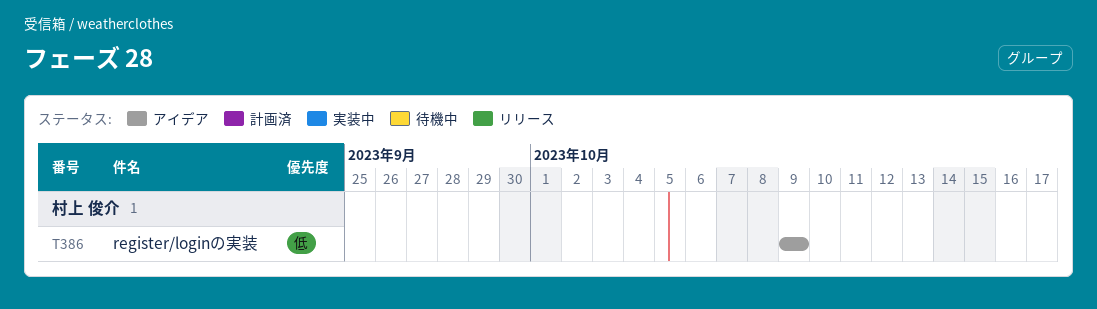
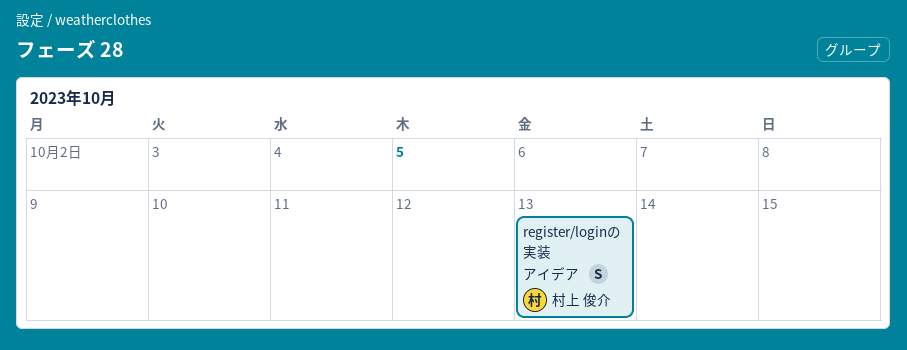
register/loginの実装, due: Oct 9 -> Oct 13

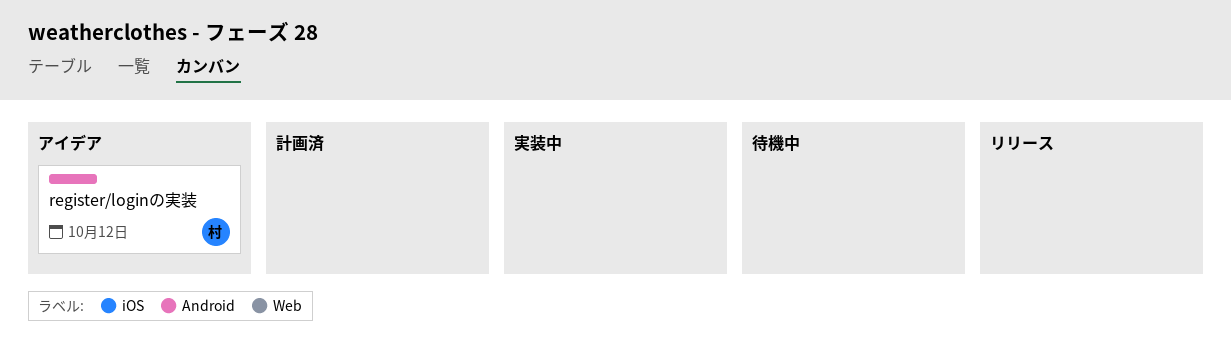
register/loginの実装, due: Oct 13 -> Oct 12

